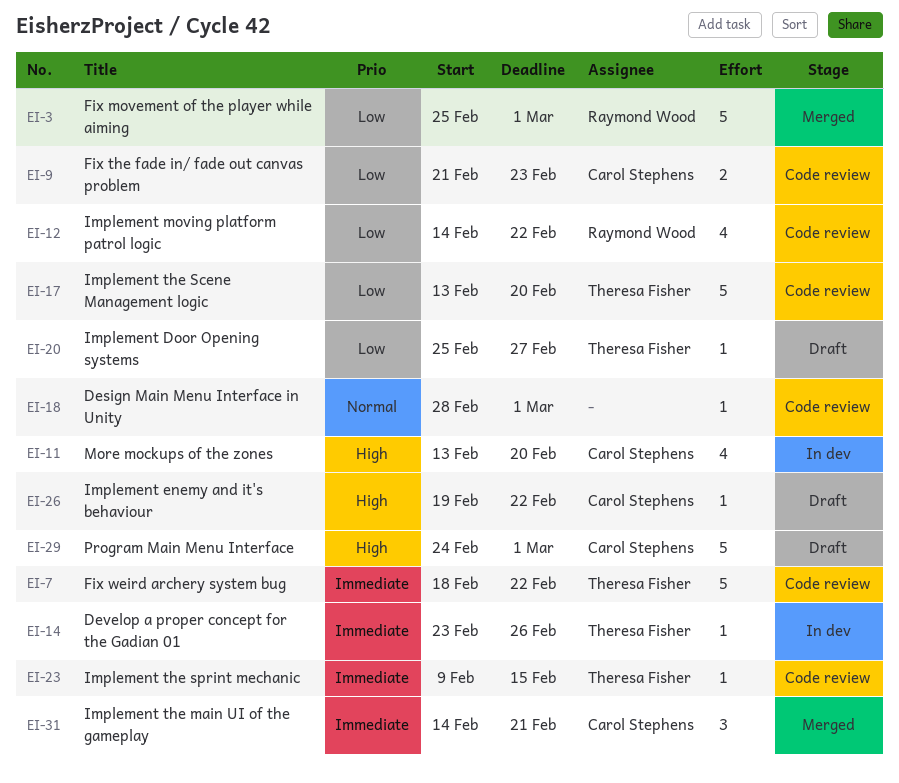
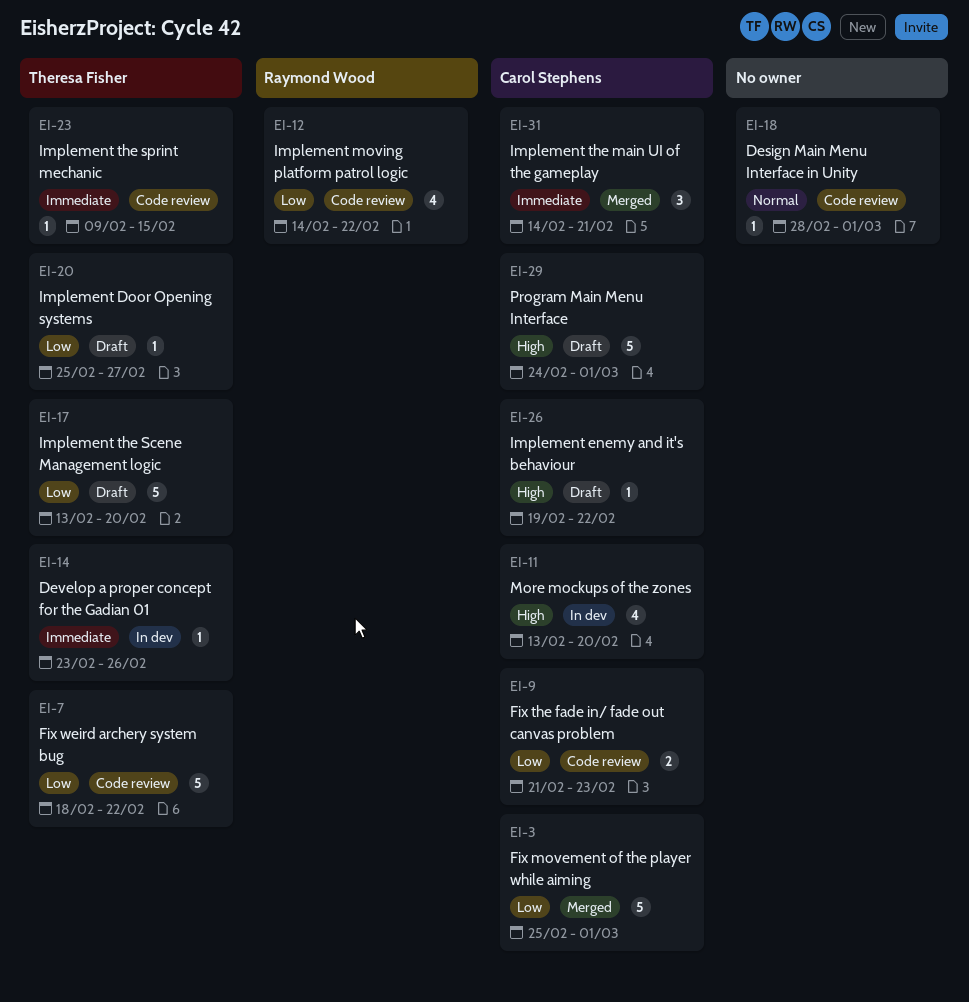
EI-3, owner: Raymond Wood -> Carol Stephens
EI-7, priority: Immediate -> Low
EI-17, status: Code review -> Draft

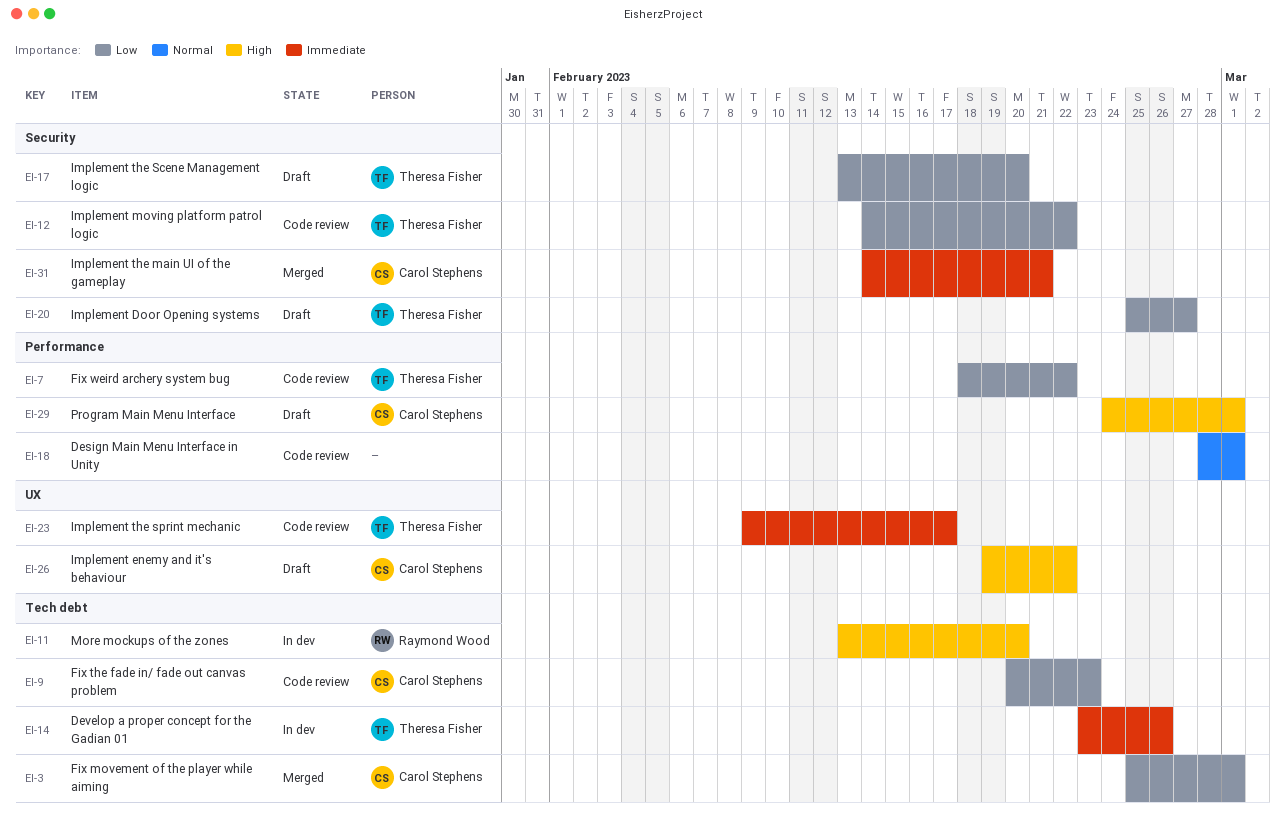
EI-9, start: Feb 21 -> Feb 20
EI-11, owner: Carol Stephens -> Raymond Wood
EI-12, owner: Raymond Wood -> Theresa Fisher
EI-23, due: Feb 15 -> Feb 17

